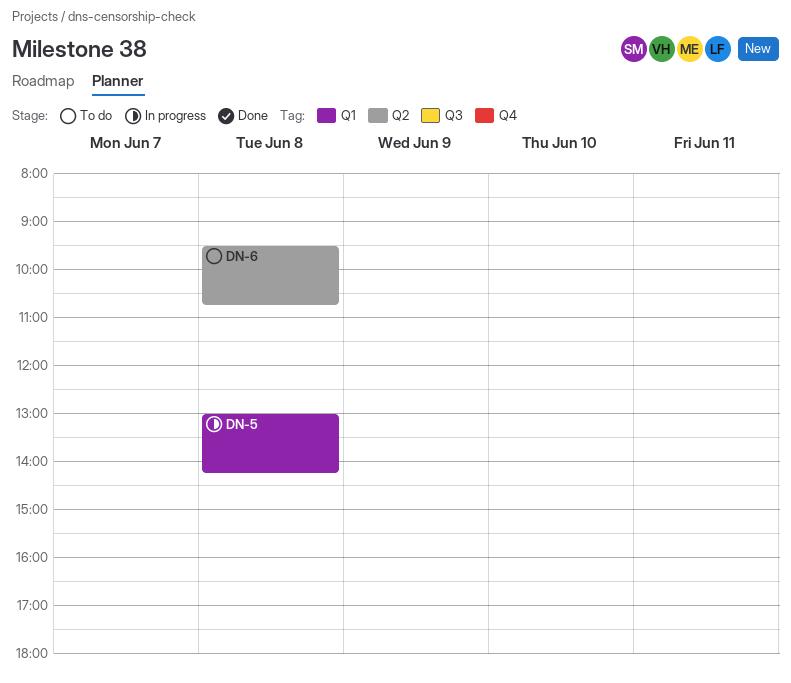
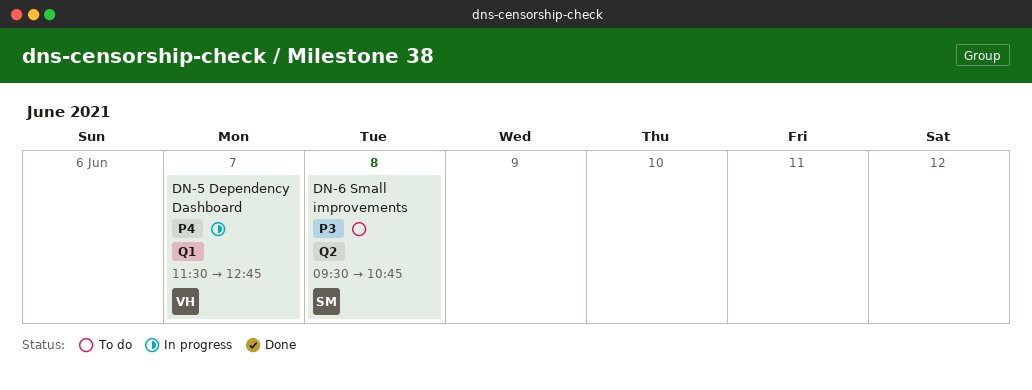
DN-5, day: Jun 8 -> Jun 7
DN-5, begins: 13:00 -> 11:30
DN-5, ends: 14:15 -> 12:45

